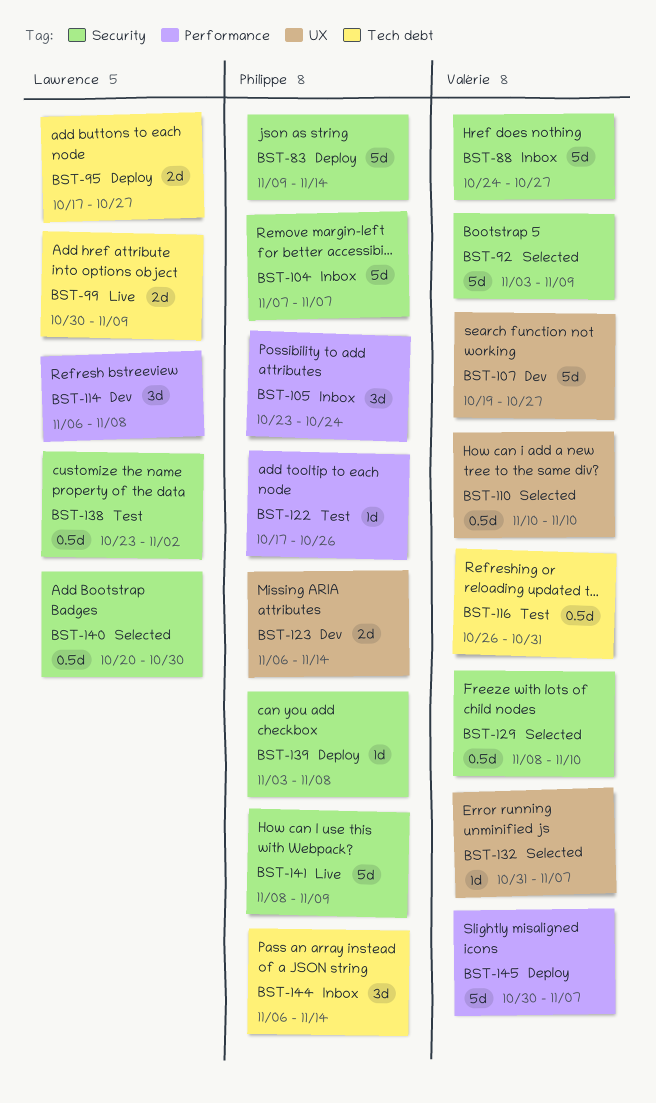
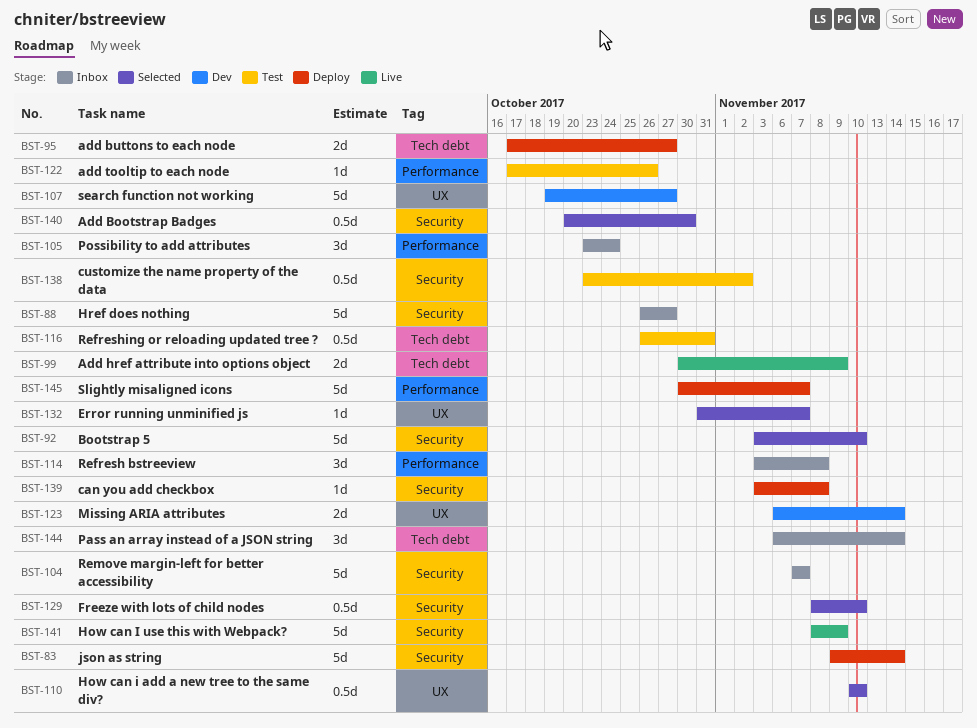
BST-88, start: Oct 24 -> Oct 26
BST-92, due: Nov 9 -> Nov 10
BST-114, status: Dev -> Inbox
BST-114, start: Nov 6 -> Nov 3

